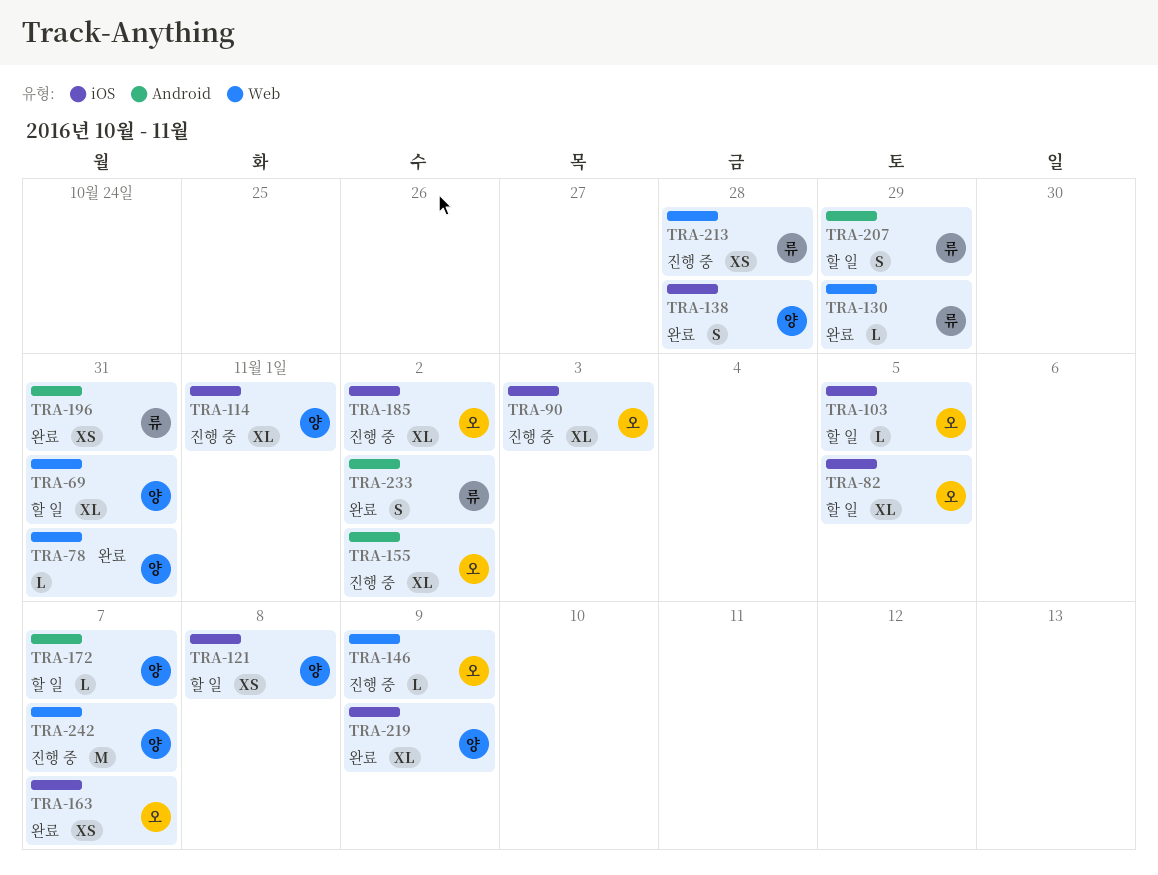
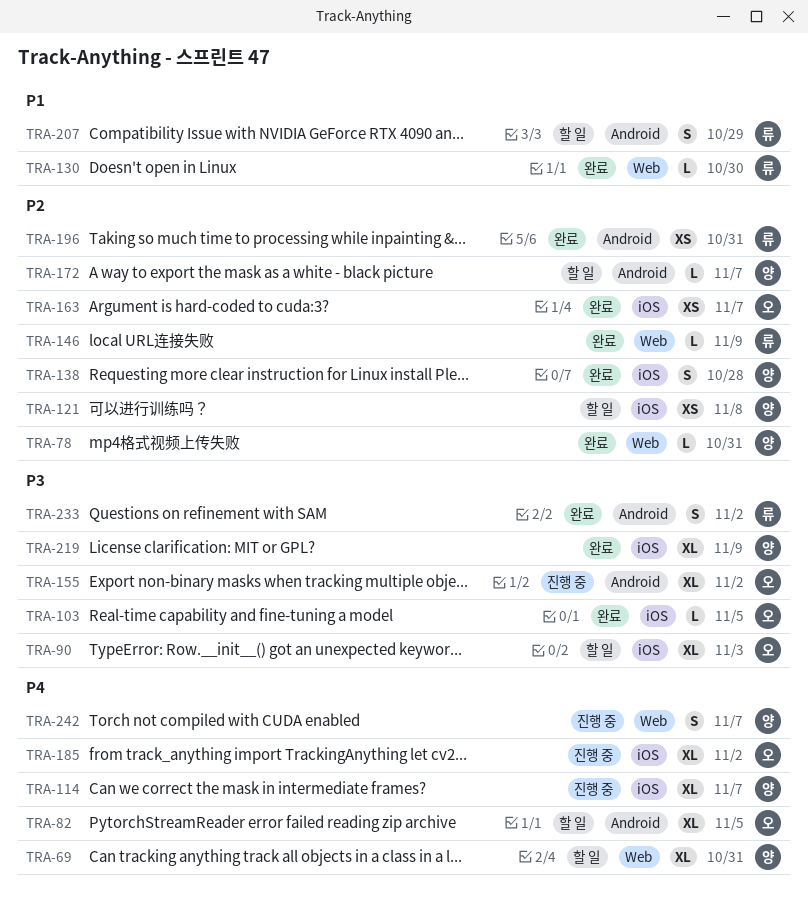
TRA-82, label: iOS -> Android
TRA-90, status: 진행 중 -> 할 일
TRA-103, status: 할 일 -> 완료
TRA-114, due: Nov 1 -> Nov 7
TRA-130, due: Oct 29 -> Oct 30
TRA-146, status: 진행 중 -> 완료
TRA-146, owner: 오 -> 류
TRA-213: present -> none
TRA-242, estimate: M -> S

